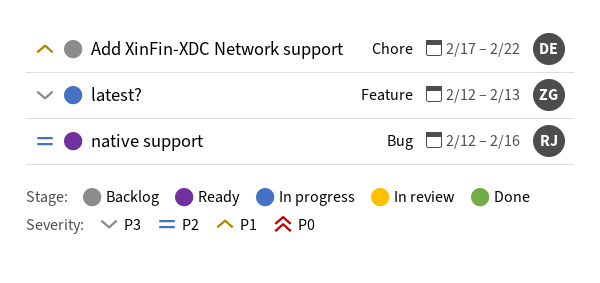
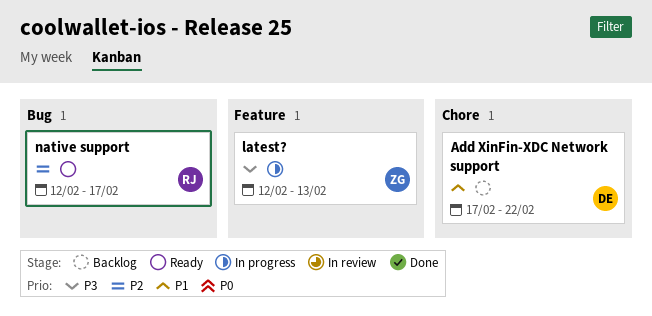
native support, due: Feb 16 -> Feb 17

